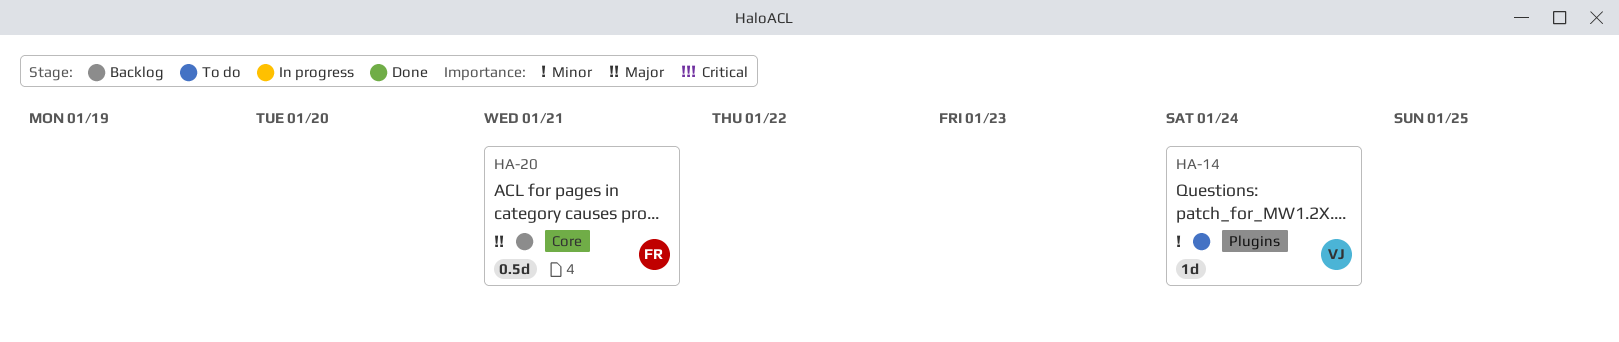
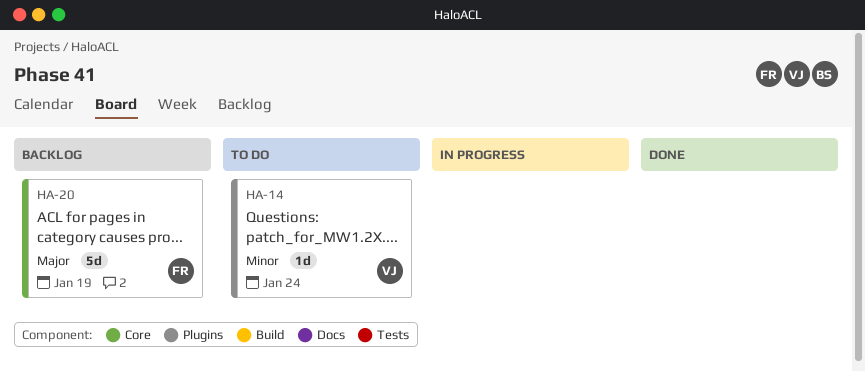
HA-20, estimate: 0.5d -> 5d
HA-20, due: Jan 21 -> Jan 19

